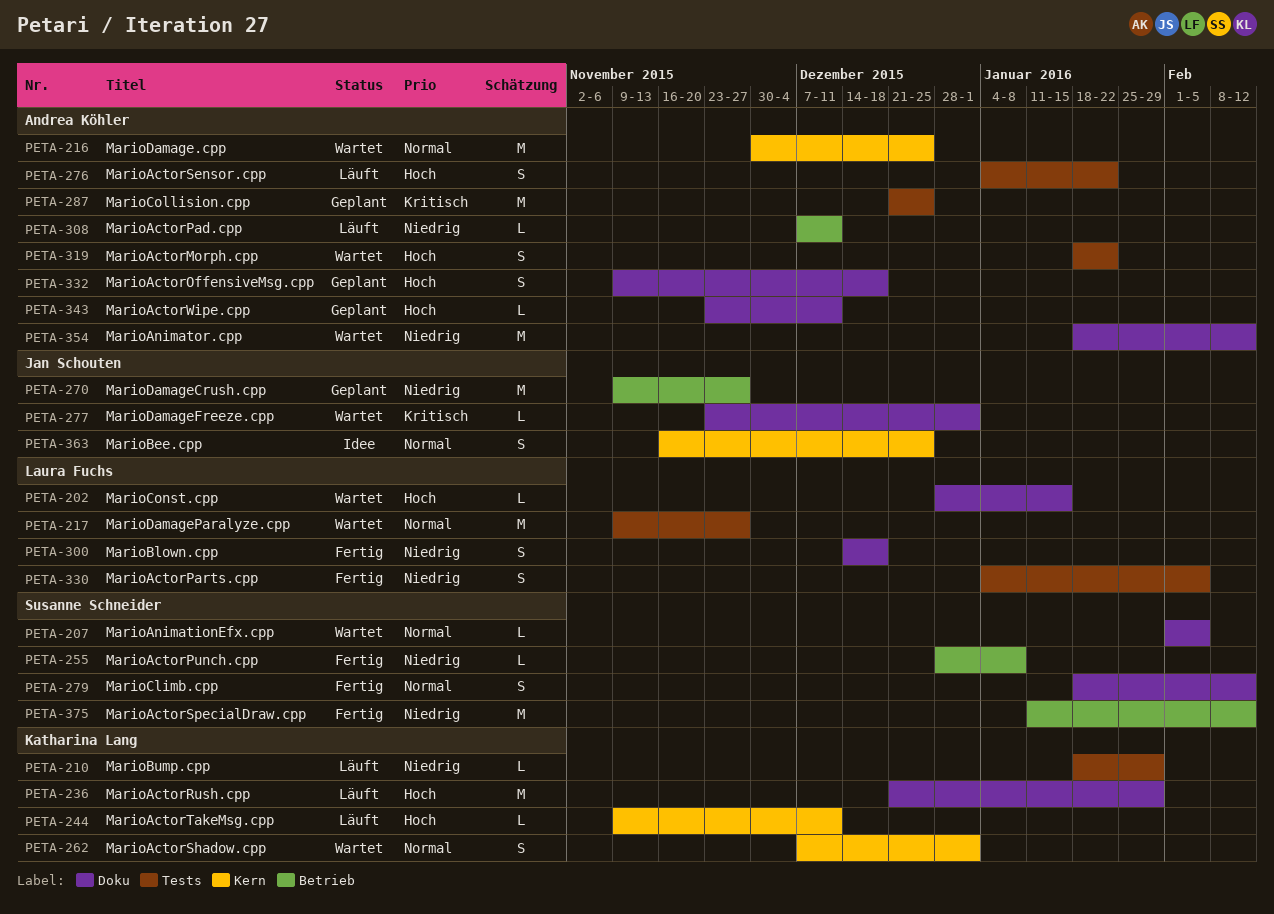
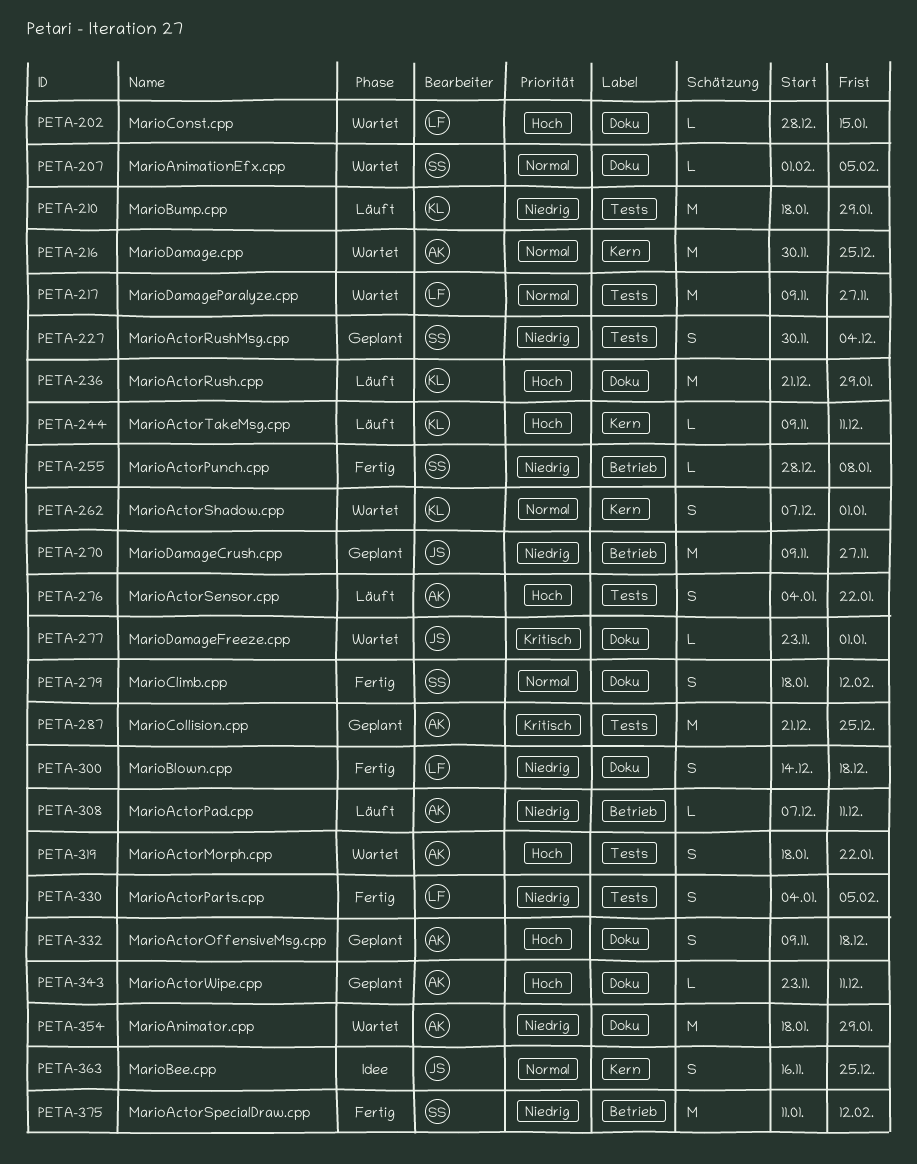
PETA-210, estimate: L -> M
PETA-227: none -> present
PETA-354, due: Feb 12 -> Jan 29

